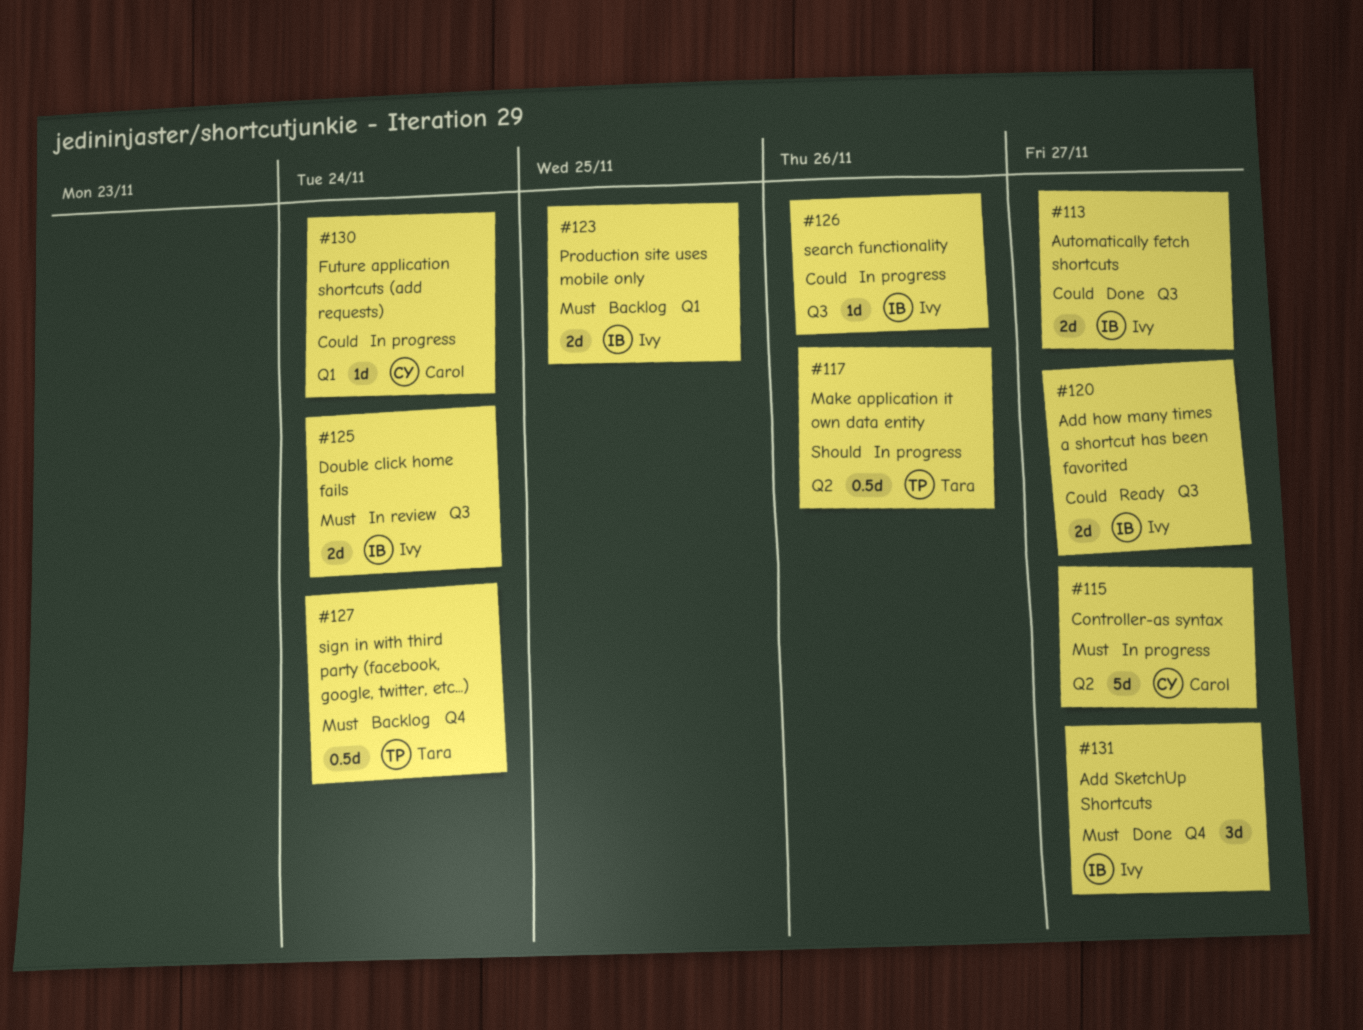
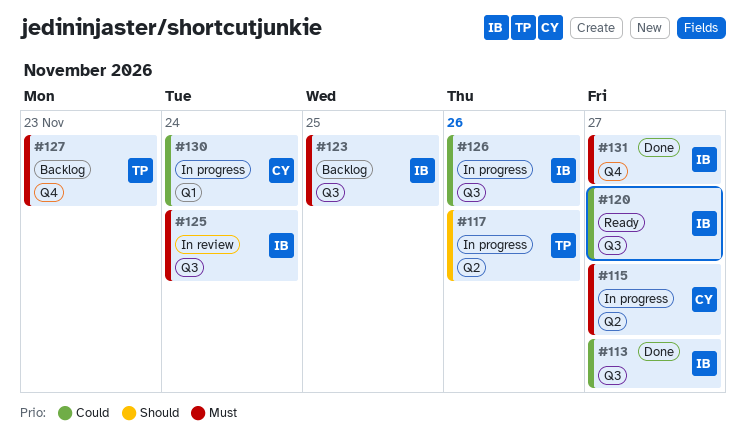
#123, label: Q1 -> Q3
#127, due: Nov 24 -> Nov 23

